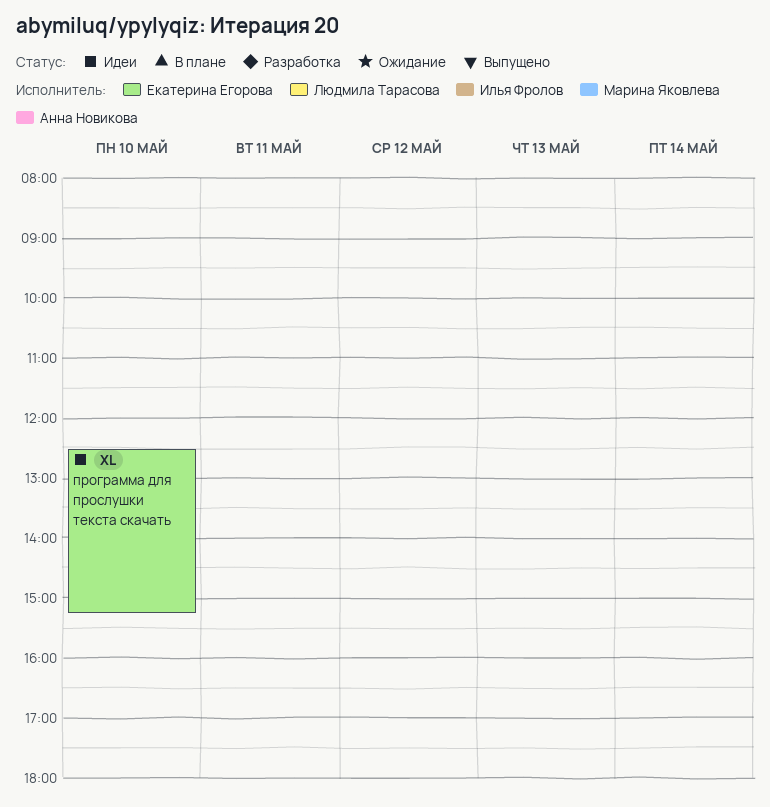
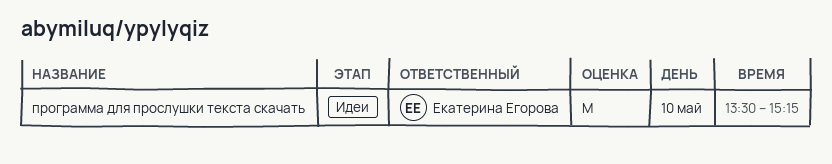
программа для прослушки текста скачать, estimate: XL -> M
программа для прослушки текста скачать, begins: 12:30 -> 13:30

